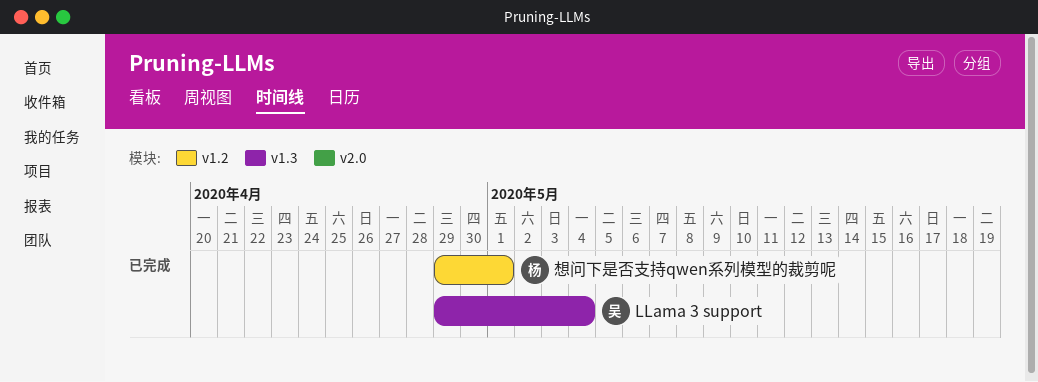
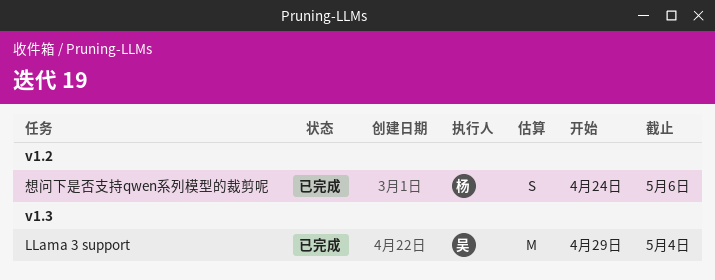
想问下是否支持qwen系列模型的裁剪呢, start: Apr 29 -> Apr 24
想问下是否支持qwen系列模型的裁剪呢, due: May 1 -> May 6

